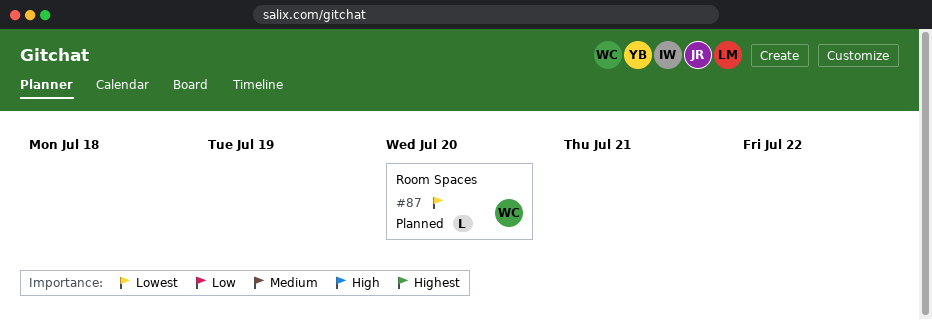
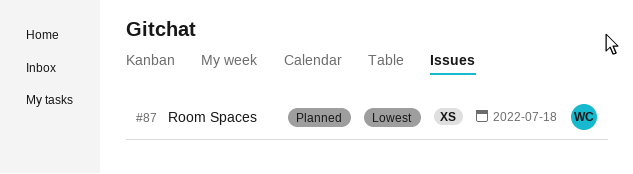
#87, estimate: L -> XS
#87, due: Jul 20 -> Jul 18

